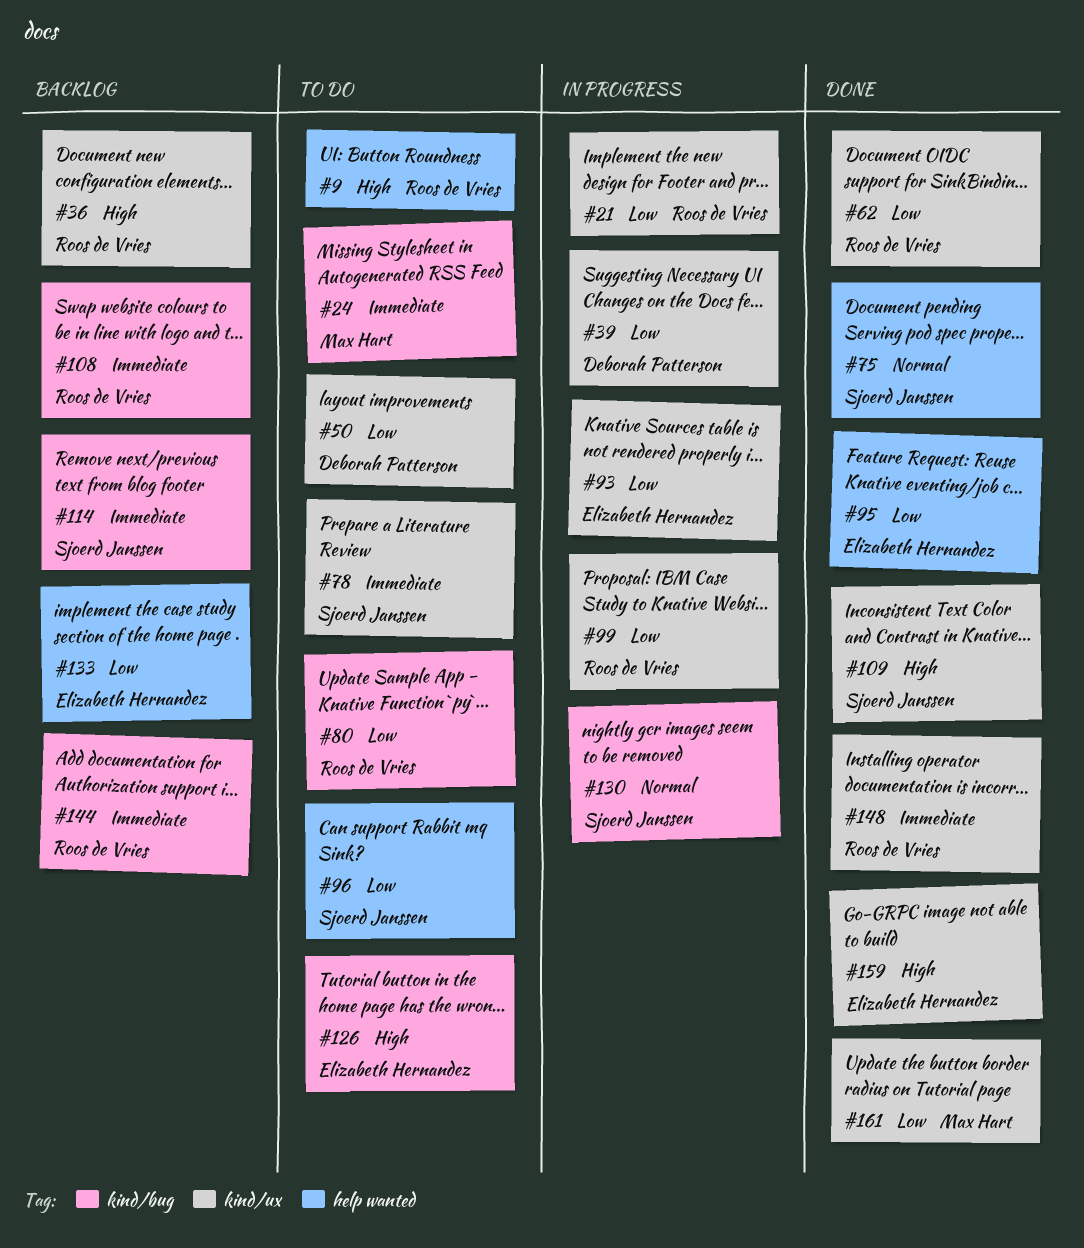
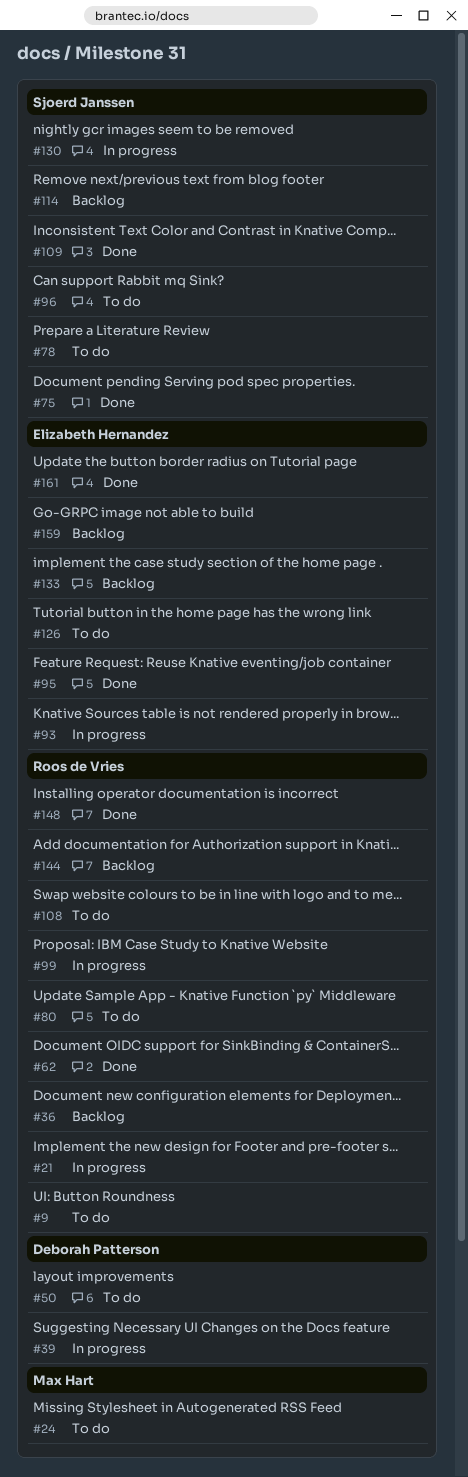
#108, status: Backlog -> To do
#159, status: Done -> Backlog
#161, owner: Max Hart -> Elizabeth Hernandez

